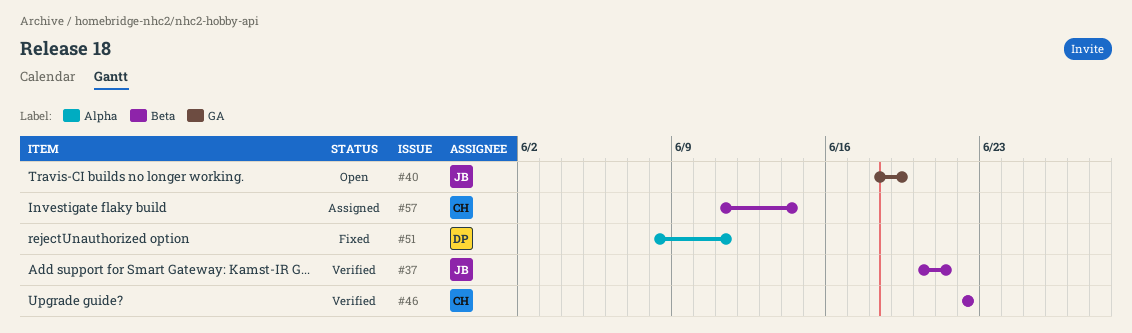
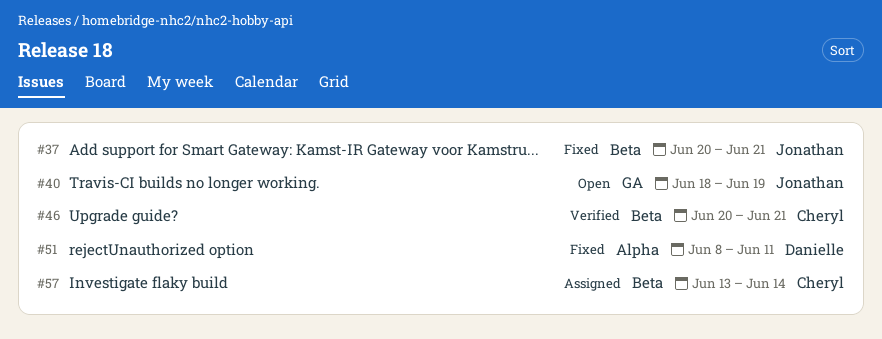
#37, status: Verified -> Fixed
#46, start: Jun 22 -> Jun 20
#46, due: Jun 22 -> Jun 21
#57, start: Jun 11 -> Jun 13

